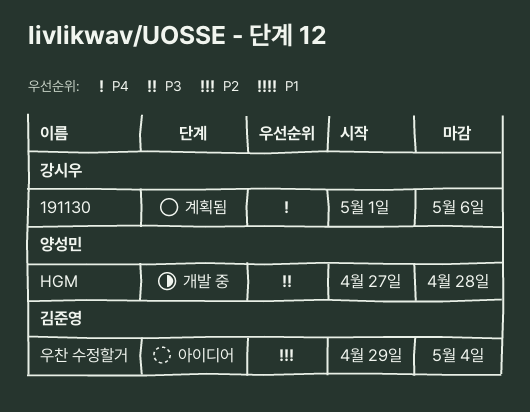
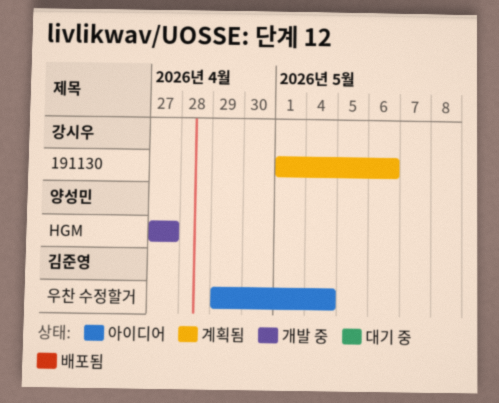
HGM, due: Apr 28 -> Apr 27

